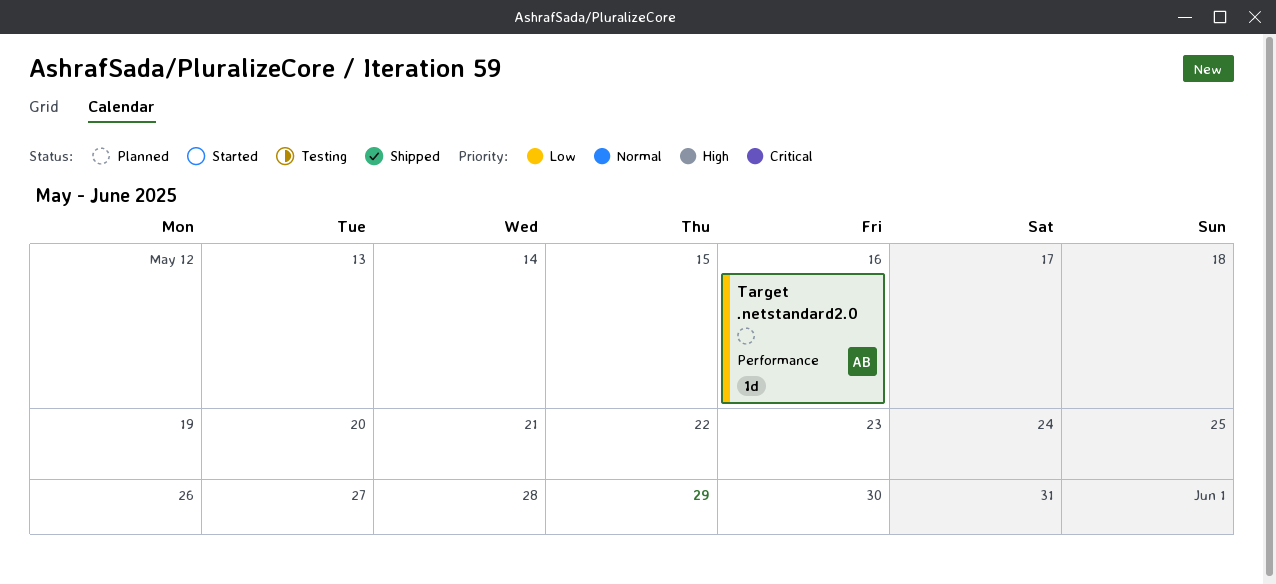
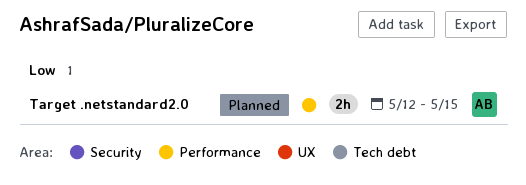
Target .netstandard2.0, estimate: 1d -> 2h
Target .netstandard2.0, due: May 16 -> May 15

